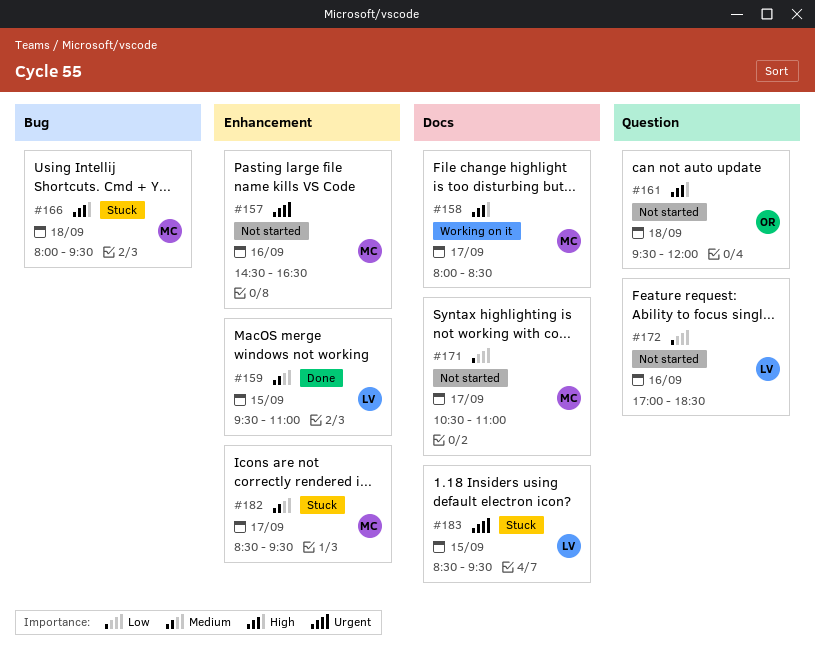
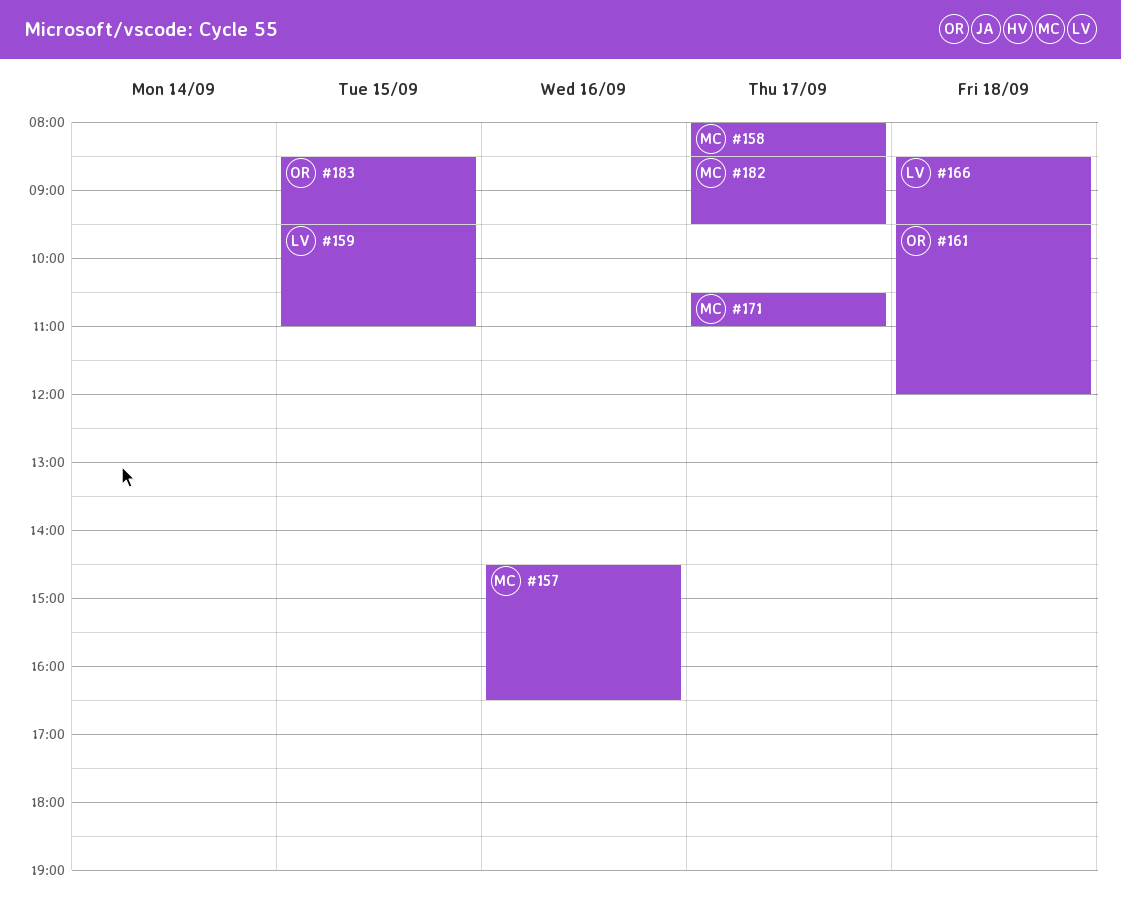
#166, owner: MC -> LV
#166, begins: 08:00 -> 08:30
#172: present -> none
#183, owner: LV -> OR

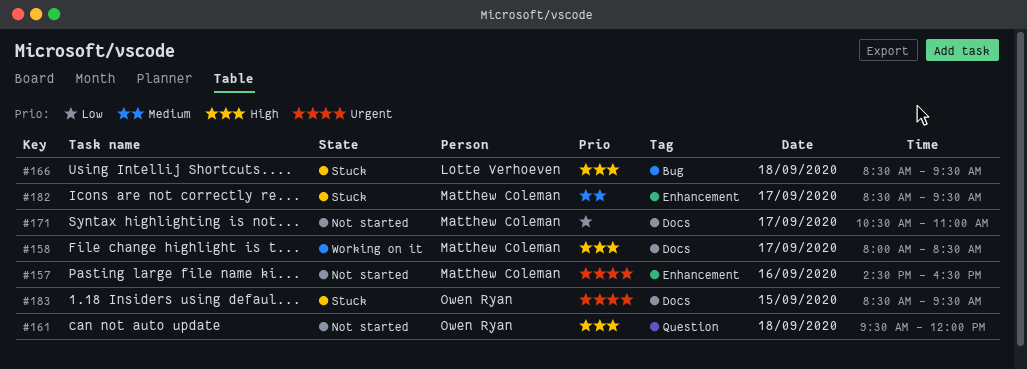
#159: present -> none

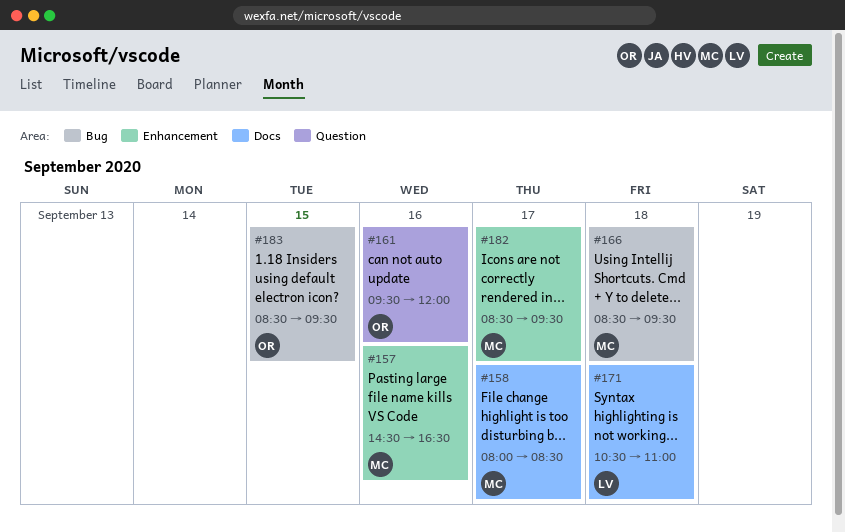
#161, day: Sep 18 -> Sep 16
#166, owner: Lotte Verhoeven -> Matthew Coleman
#171, owner: Matthew Coleman -> Lotte Verhoeven
#171, day: Sep 17 -> Sep 18
#183, label: Docs -> Bug

